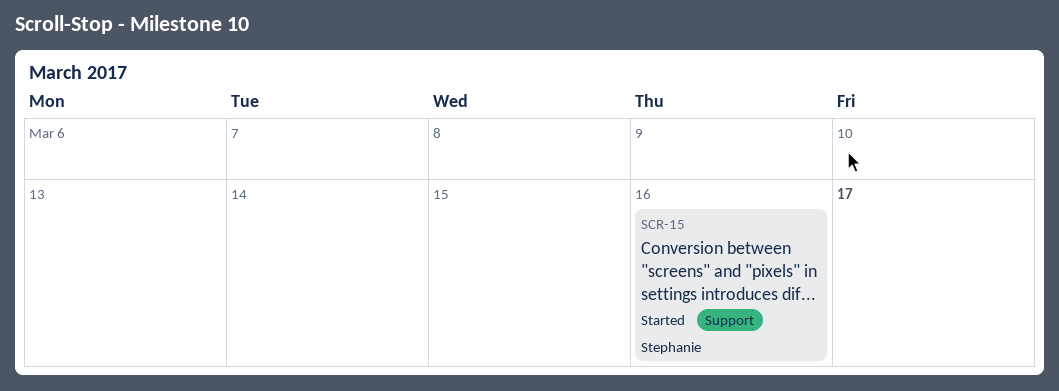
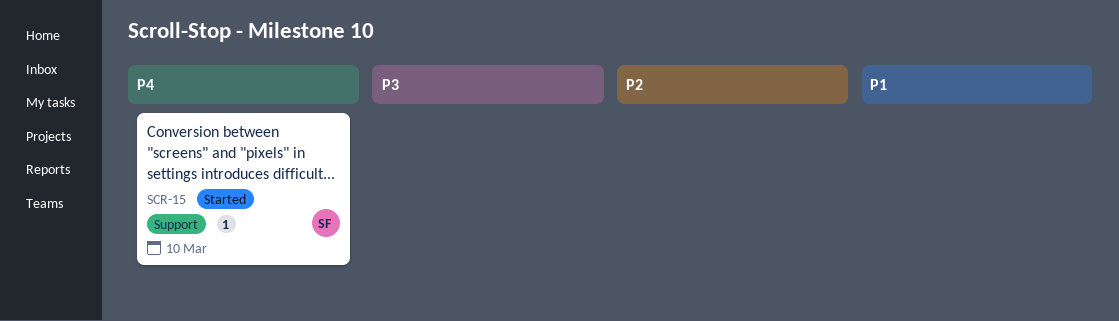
SCR-15, due: Mar 16 -> Mar 10

